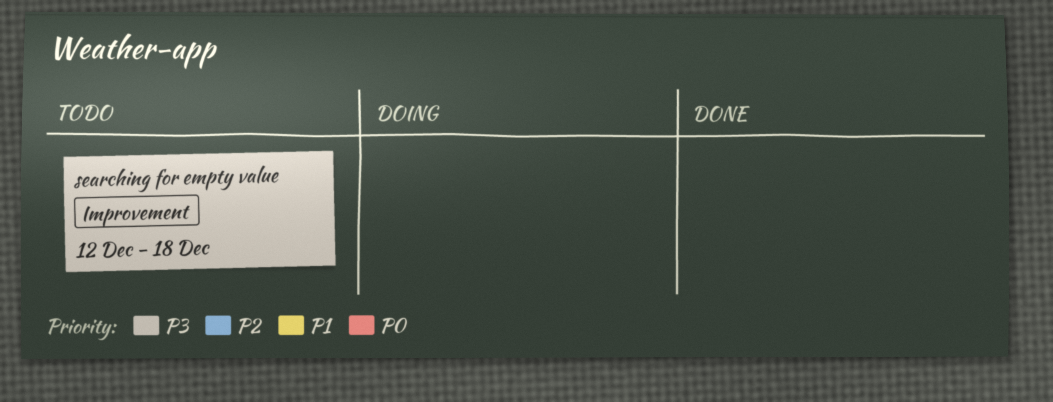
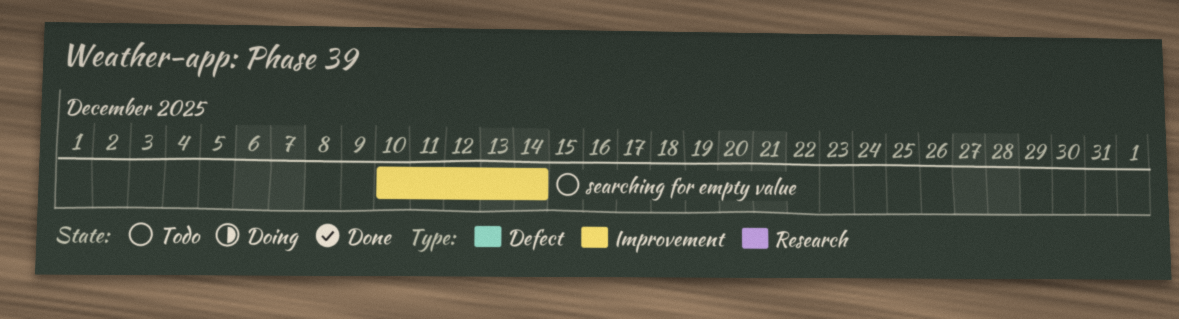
searching for empty value, start: Dec 12 -> Dec 10
searching for empty value, due: Dec 18 -> Dec 14

